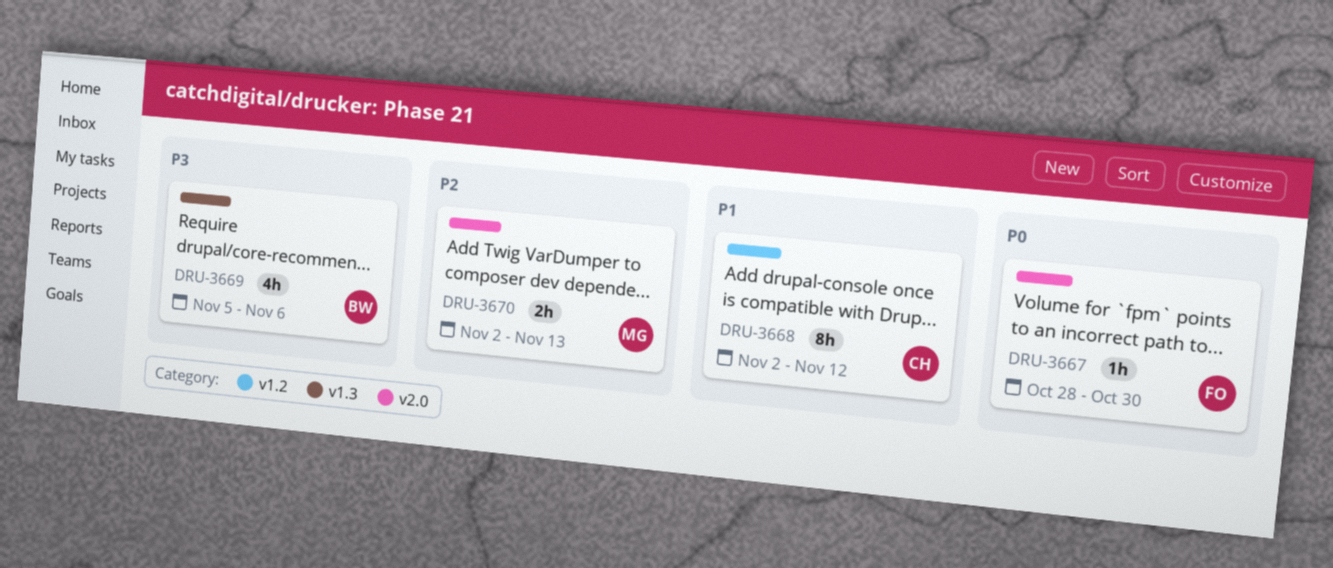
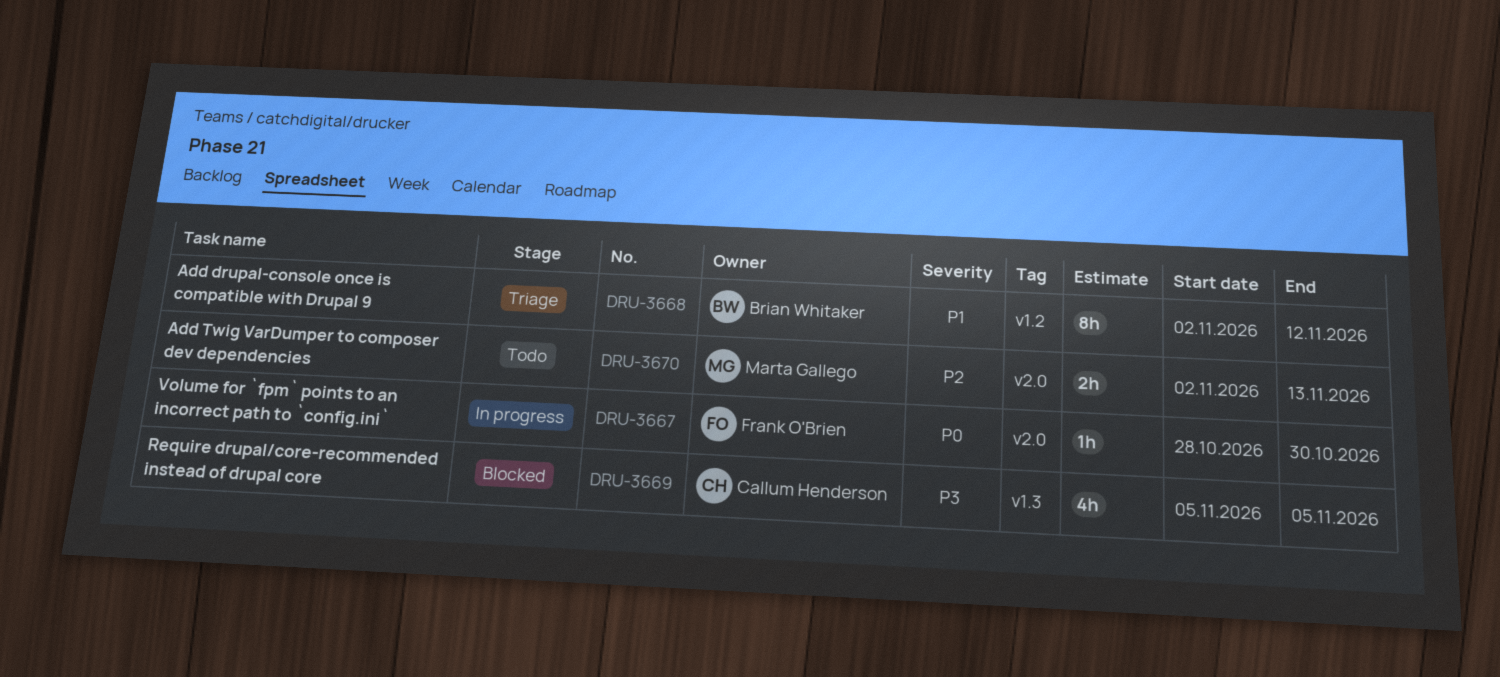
DRU-3668, owner: Callum Henderson -> Brian Whitaker
DRU-3669, owner: Brian Whitaker -> Callum Henderson
DRU-3669, due: Nov 6 -> Nov 5

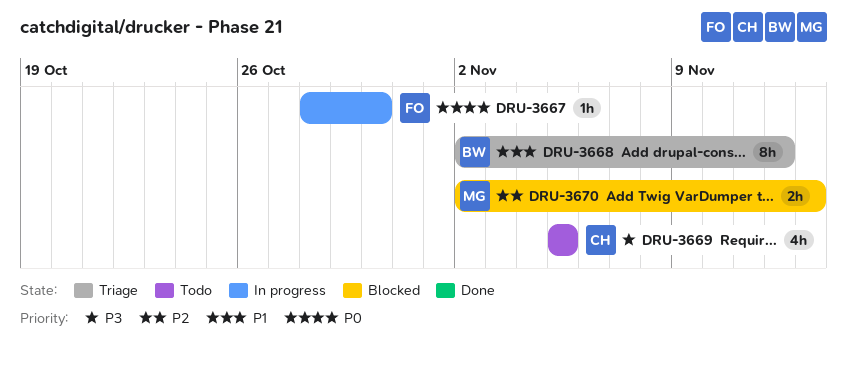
DRU-3669, status: Blocked -> Todo
DRU-3670, status: Todo -> Blocked

